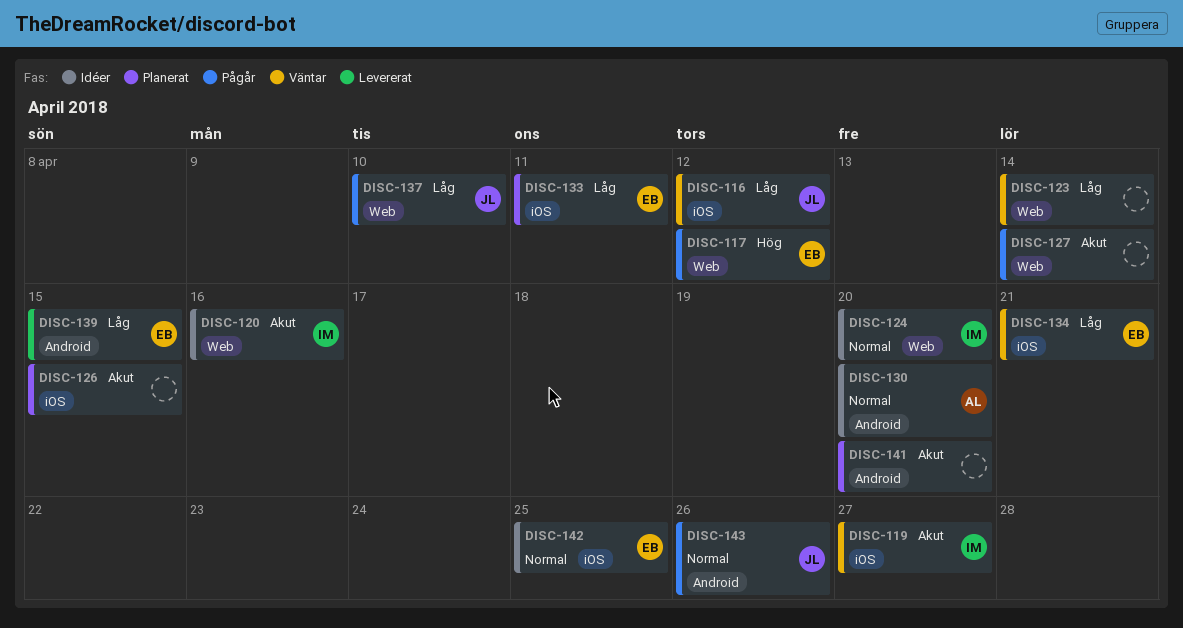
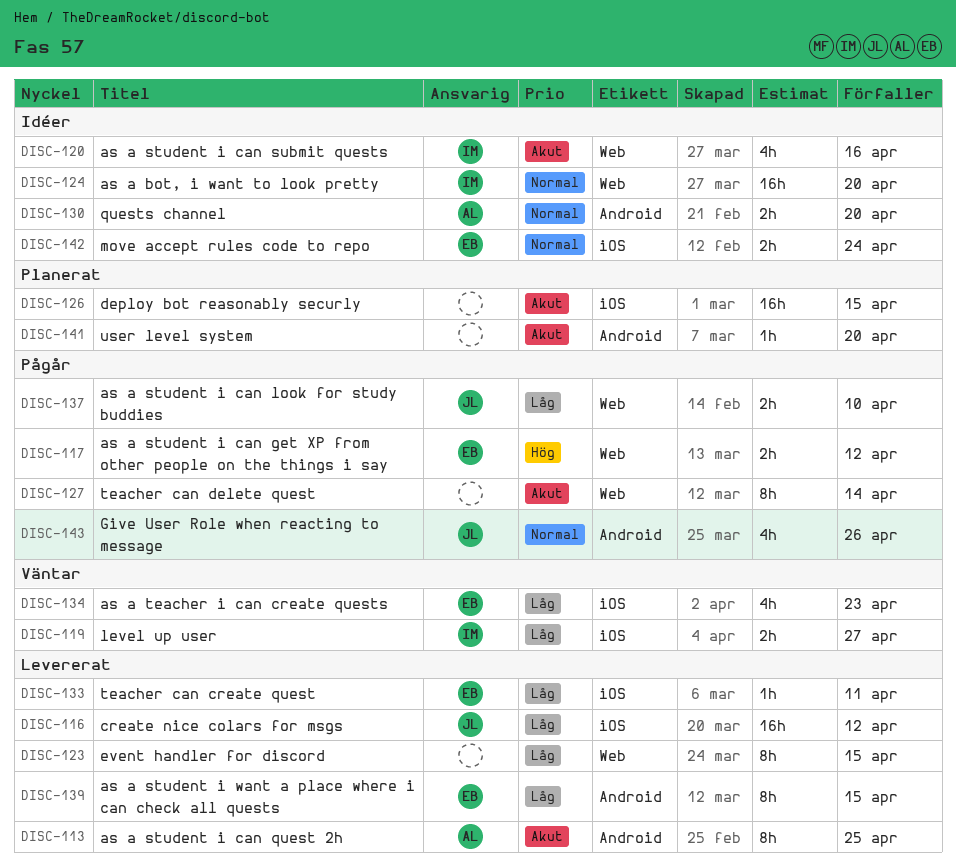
DISC-113: none -> present
DISC-116, status: Väntar -> Levererat
DISC-119, priority: Akut -> Låg
DISC-123, status: Väntar -> Levererat
DISC-123, due: Apr 14 -> Apr 15
DISC-133, status: Planerat -> Levererat
DISC-134, due: Apr 21 -> Apr 23
DISC-142, due: Apr 25 -> Apr 24

